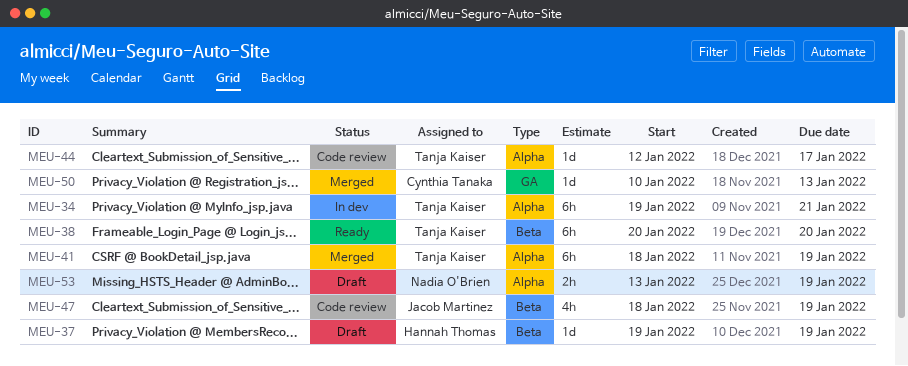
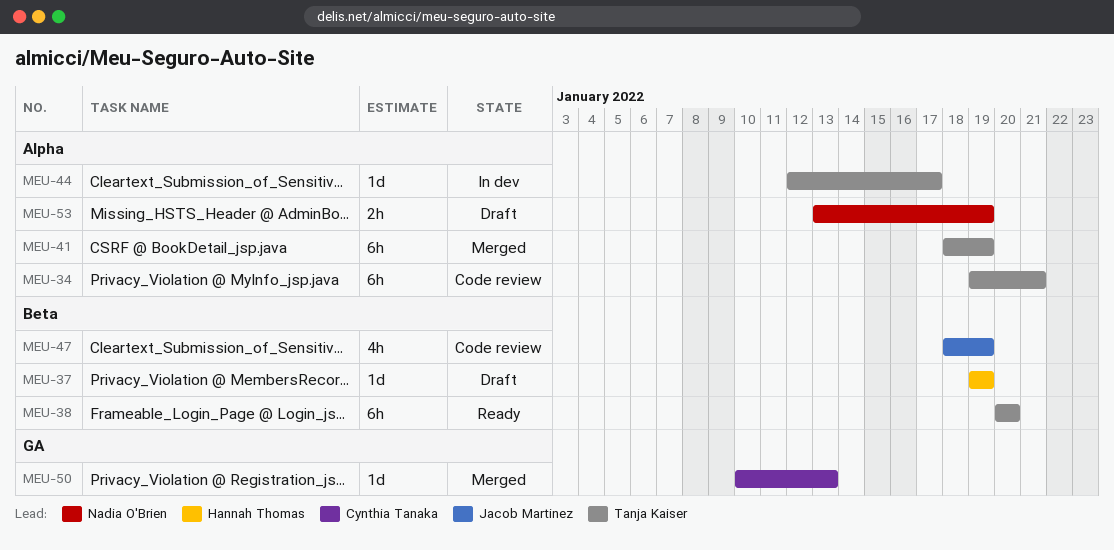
MEU-34, status: In dev -> Code review
MEU-44, status: Code review -> In dev

